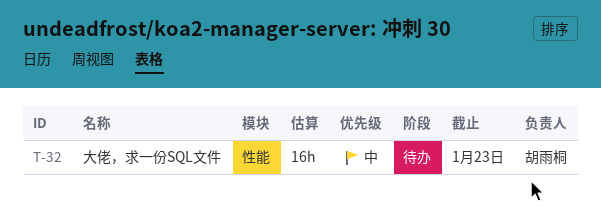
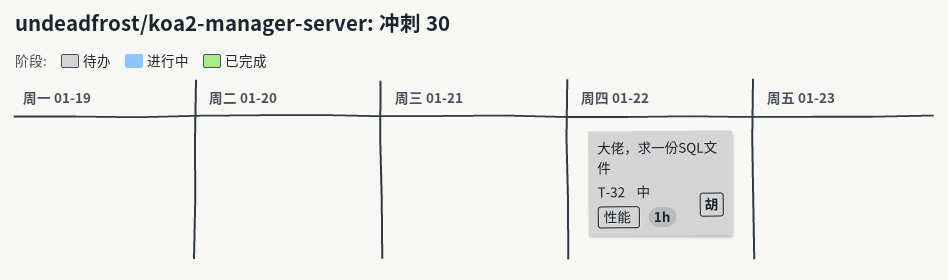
T-32, estimate: 16h -> 1h
T-32, due: Jan 23 -> Jan 22

